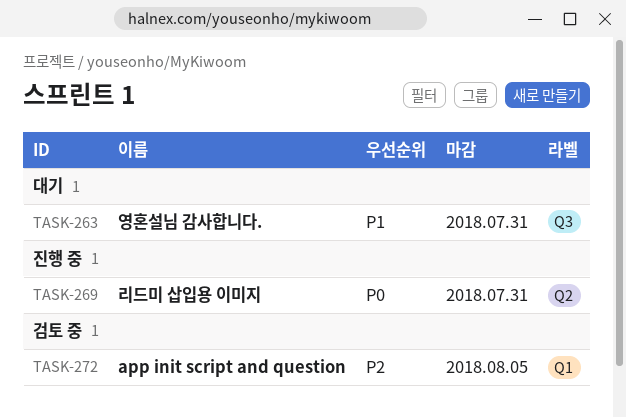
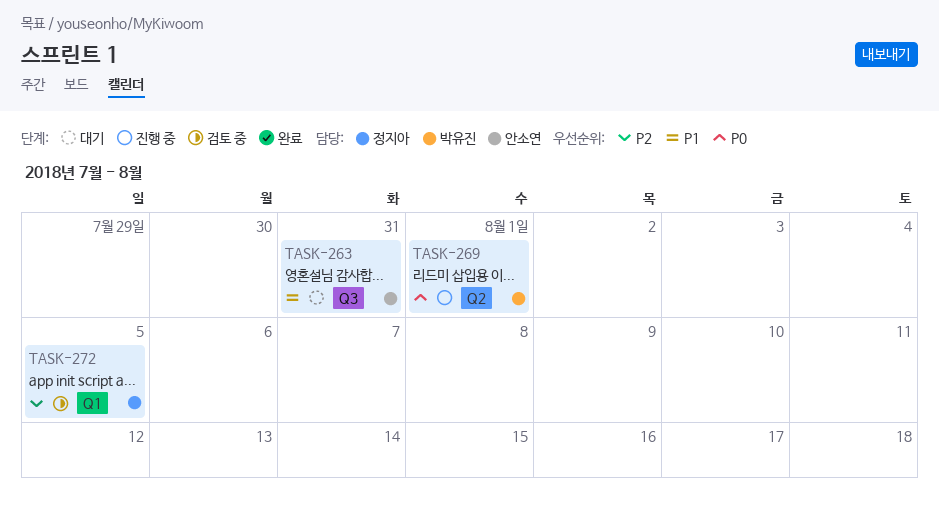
TASK-269, due: Jul 31 -> Aug 1

